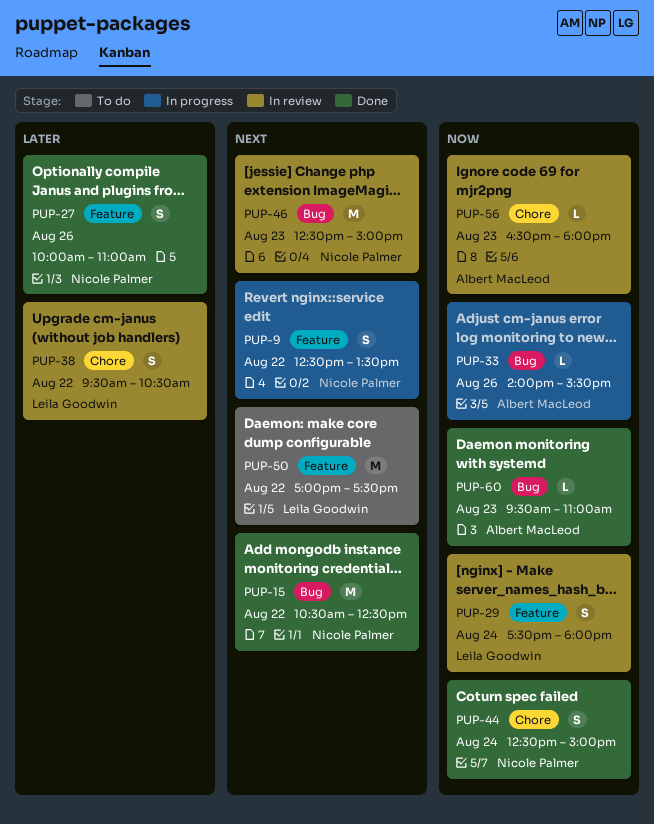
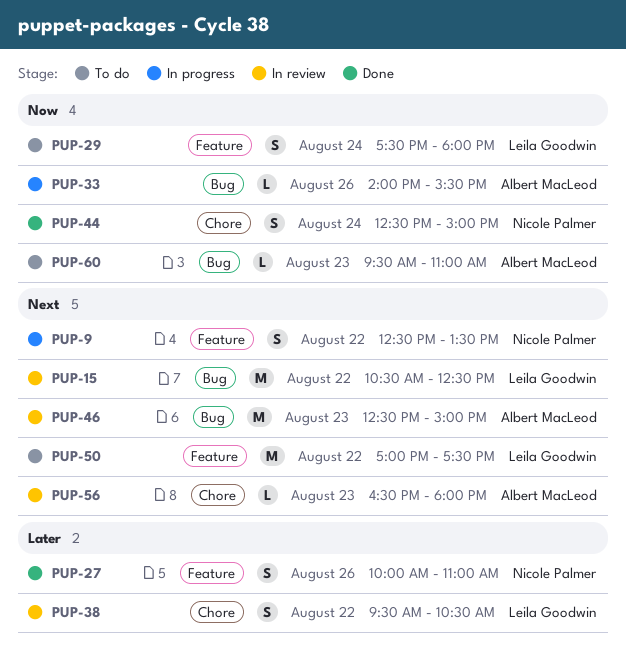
PUP-15, status: Done -> In review
PUP-15, owner: Nicole Palmer -> Leila Goodwin
PUP-29, status: In review -> To do
PUP-46, owner: Nicole Palmer -> Albert MacLeod
PUP-56, priority: Now -> Next
PUP-60, status: Done -> To do

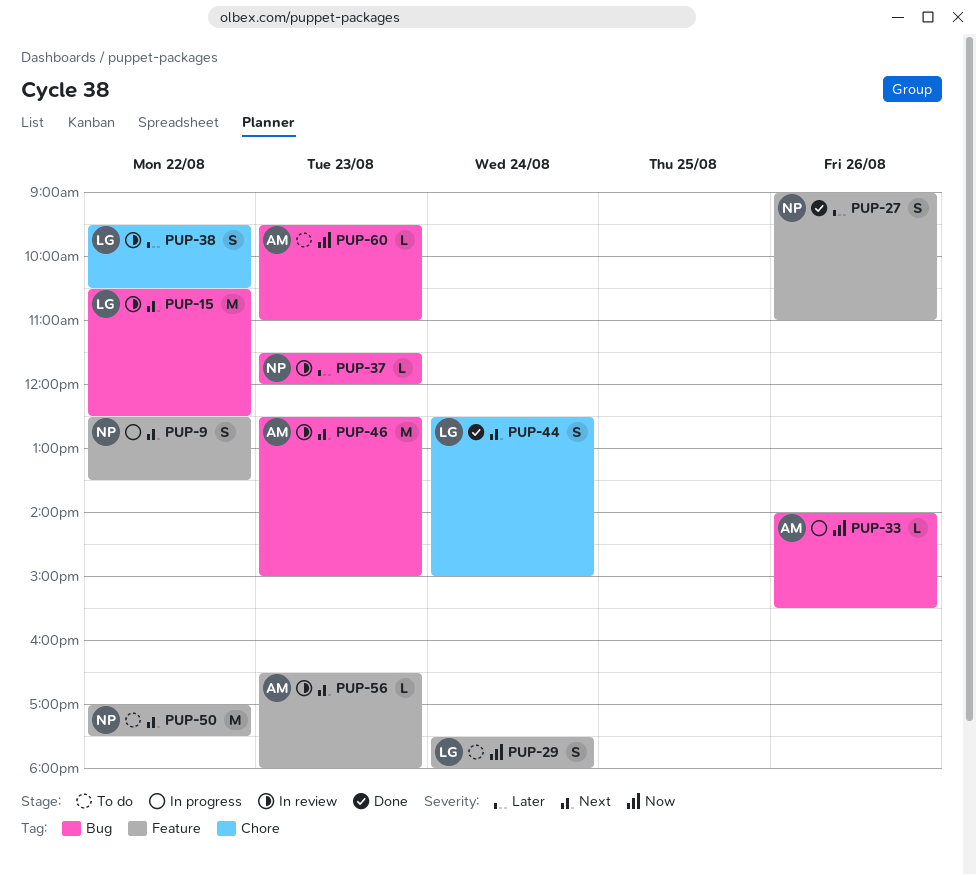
PUP-27, begins: 10:00 -> 09:00
PUP-37: none -> present
PUP-44, owner: Nicole Palmer -> Leila Goodwin
PUP-44, priority: Now -> Next
PUP-50, owner: Leila Goodwin -> Nicole Palmer
PUP-56, label: Chore -> Feature

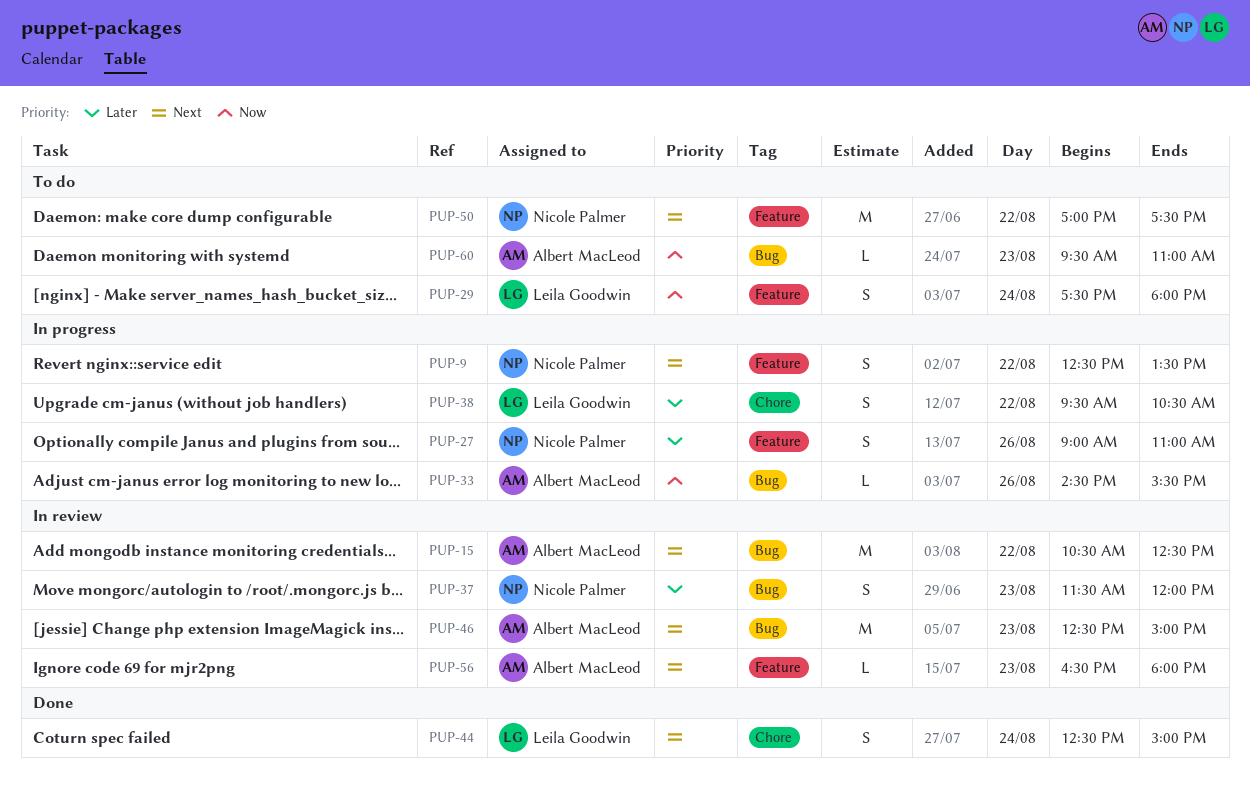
PUP-15, owner: Leila Goodwin -> Albert MacLeod
PUP-27, status: Done -> In progress
PUP-33, begins: 14:00 -> 14:30
PUP-37, estimate: L -> S
PUP-38, status: In review -> In progress

